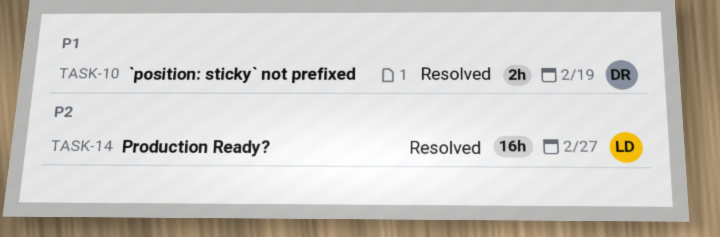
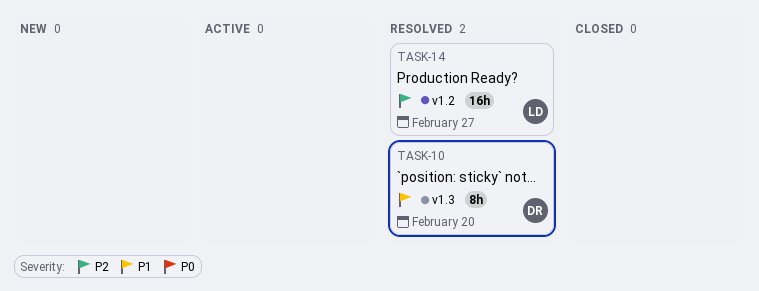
TASK-10, estimate: 2h -> 8h
TASK-10, due: Feb 19 -> Feb 20

